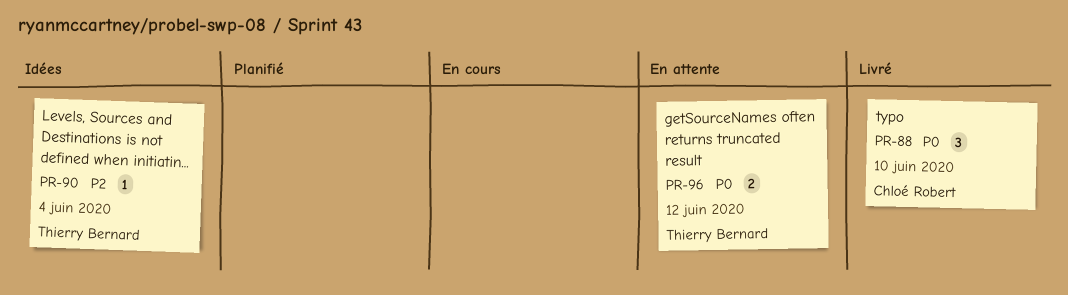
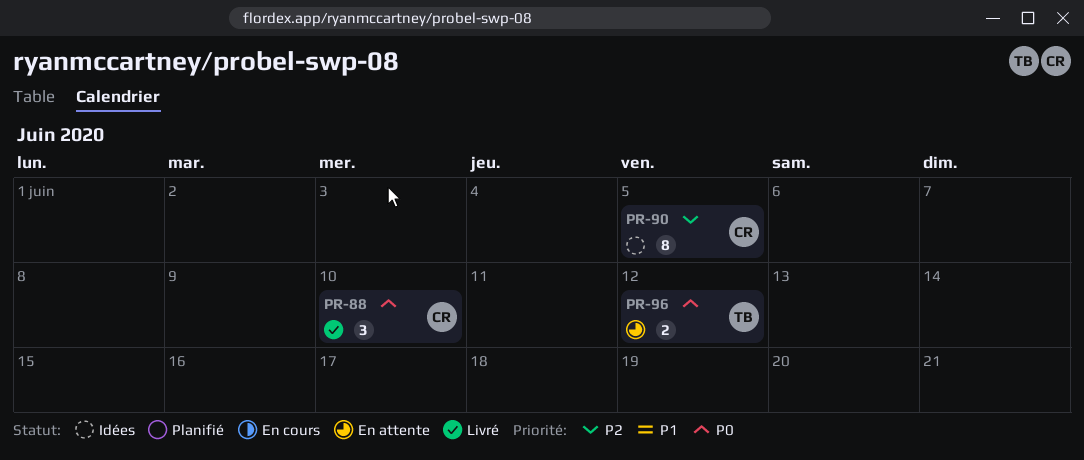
PR-90, owner: Thierry Bernard -> Chloé Robert
PR-90, estimate: 1 -> 8
PR-90, due: Jun 4 -> Jun 5

